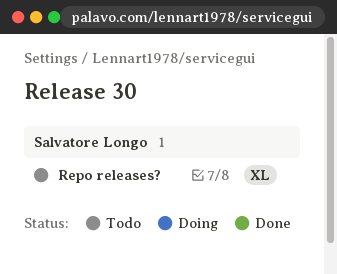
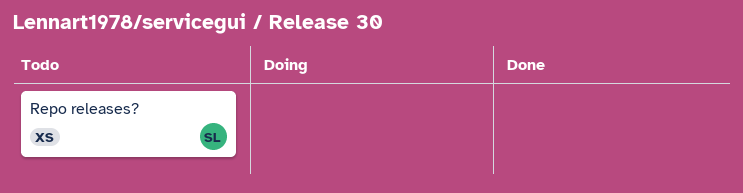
Repo releases?, estimate: XL -> XS

